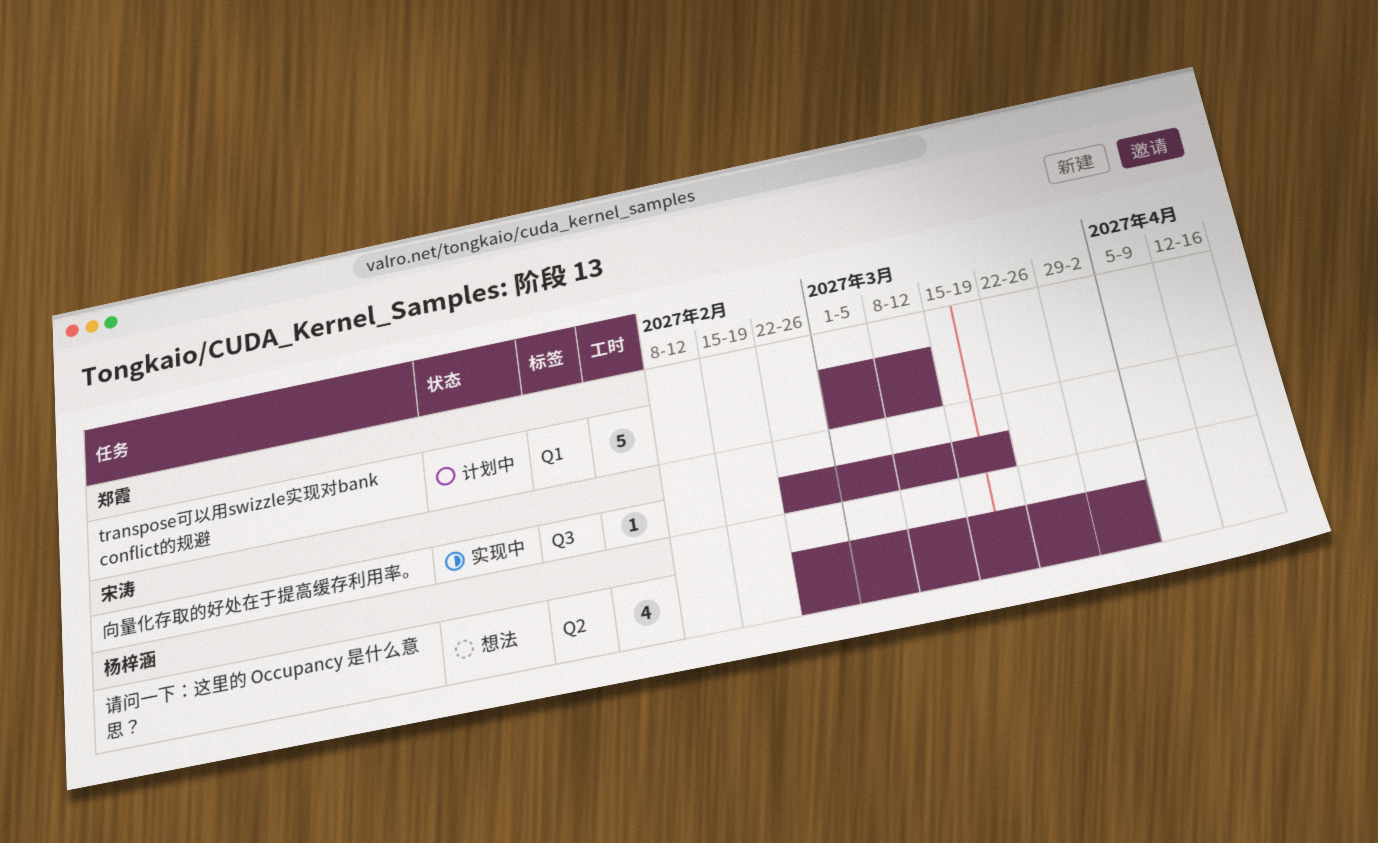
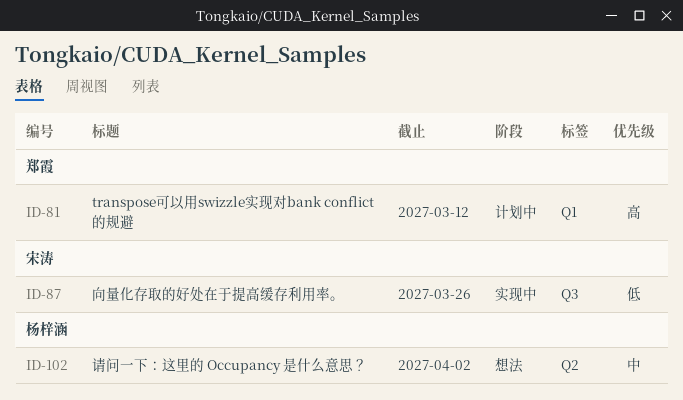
向量化存取的好处在于提高缓存利用率。, due: Mar 19 -> Mar 26

